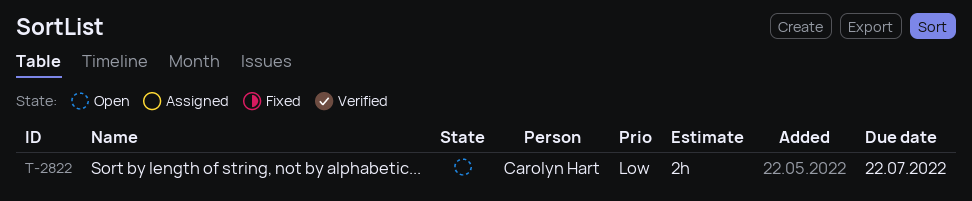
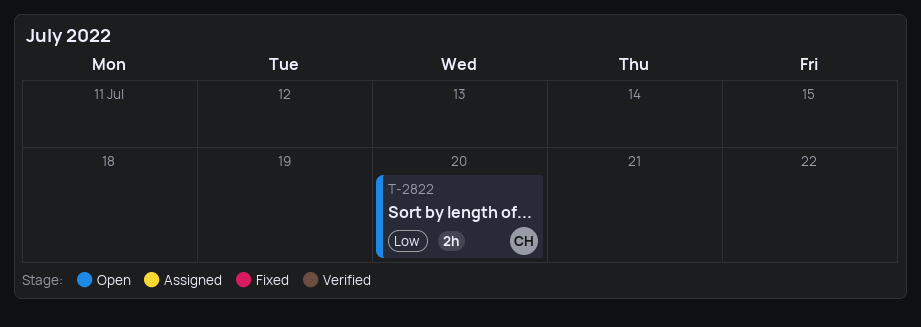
T-2822, due: Jul 22 -> Jul 20

